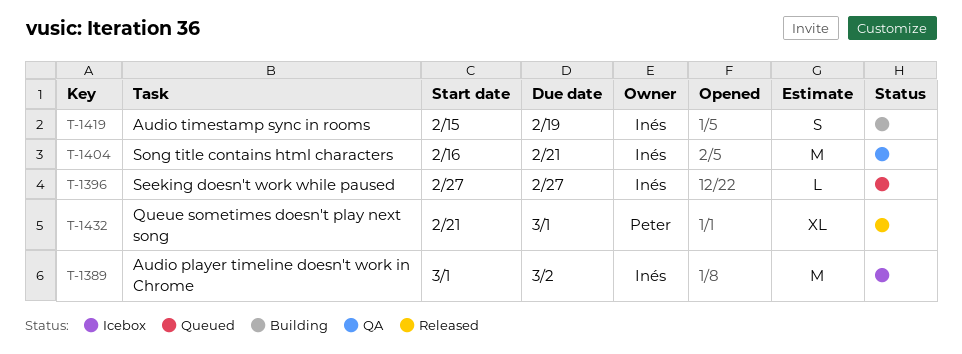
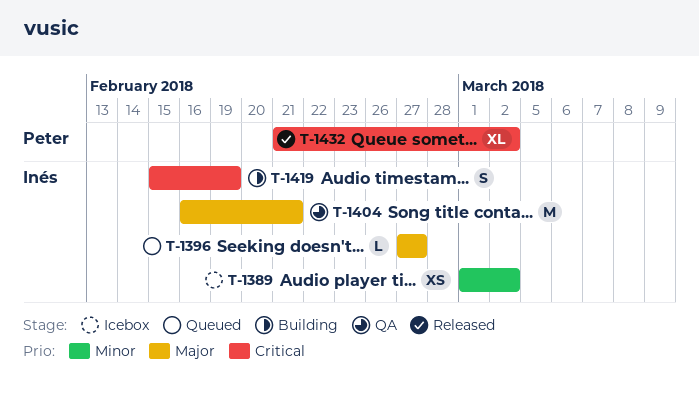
T-1389, estimate: M -> XS
T-1432, due: Mar 1 -> Mar 2

